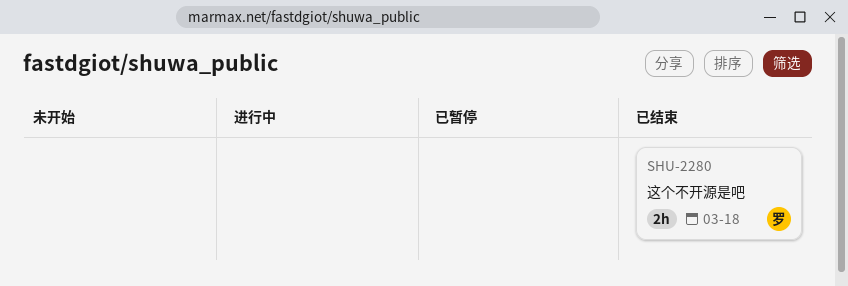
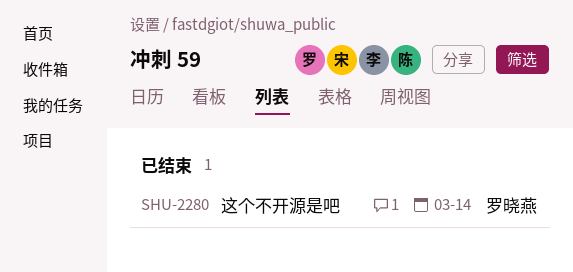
SHU-2280, due: Mar 18 -> Mar 14

